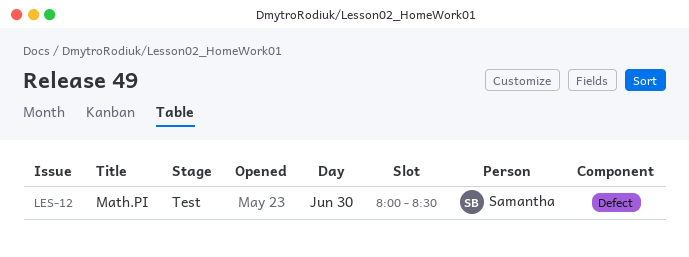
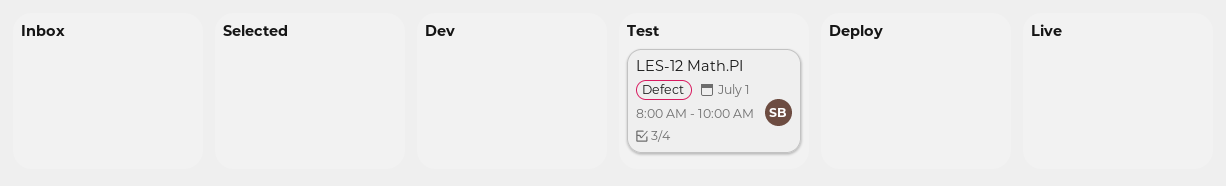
LES-12, day: Jun 30 -> Jul 1
LES-12, ends: 08:30 -> 10:00

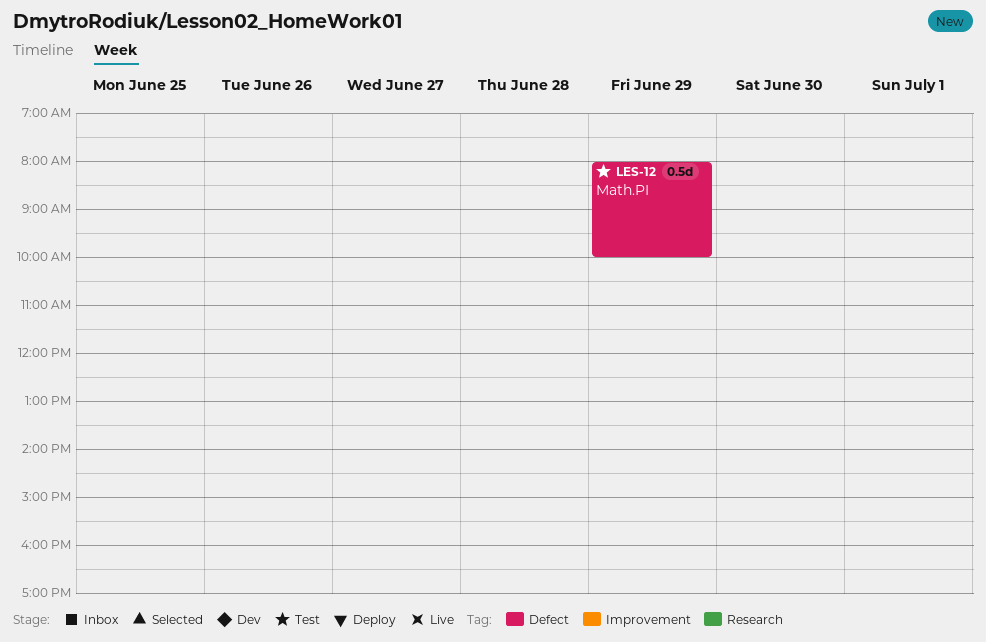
LES-12, day: Jul 1 -> Jun 29

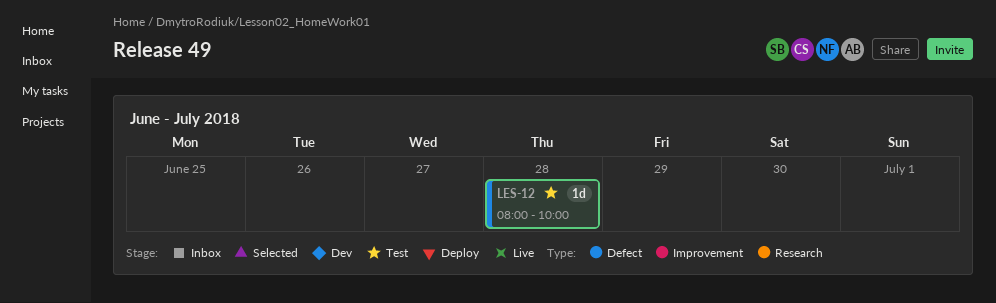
LES-12, estimate: 0.5d -> 1d
LES-12, day: Jun 29 -> Jun 28

